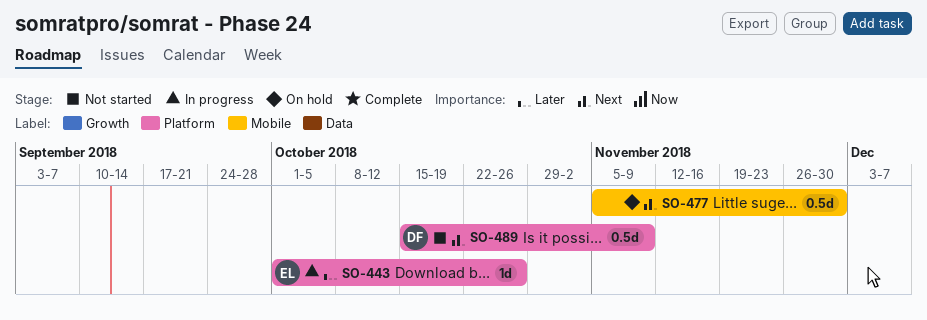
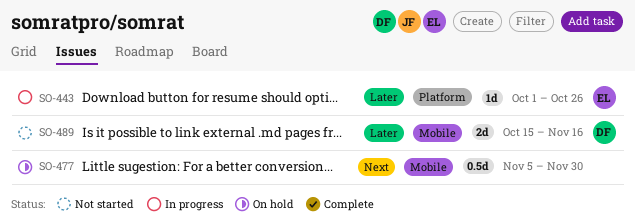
SO-489, priority: Next -> Later
SO-489, label: Platform -> Mobile
SO-489, estimate: 0.5d -> 2d
SO-489, due: Nov 9 -> Nov 16

